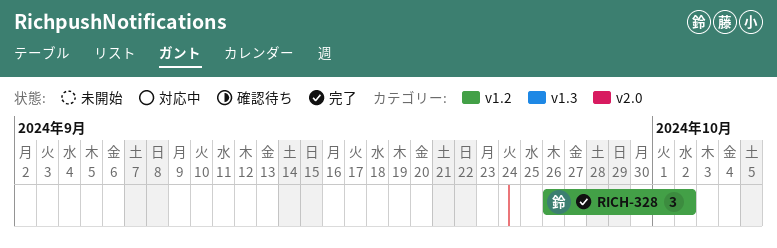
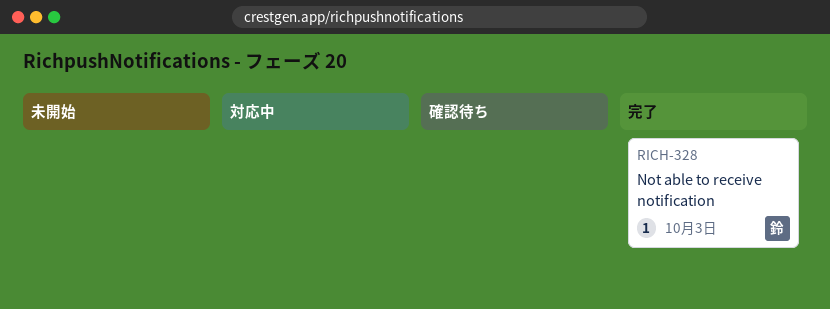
RICH-328, estimate: 3 -> 1
RICH-328, due: Oct 2 -> Oct 3

